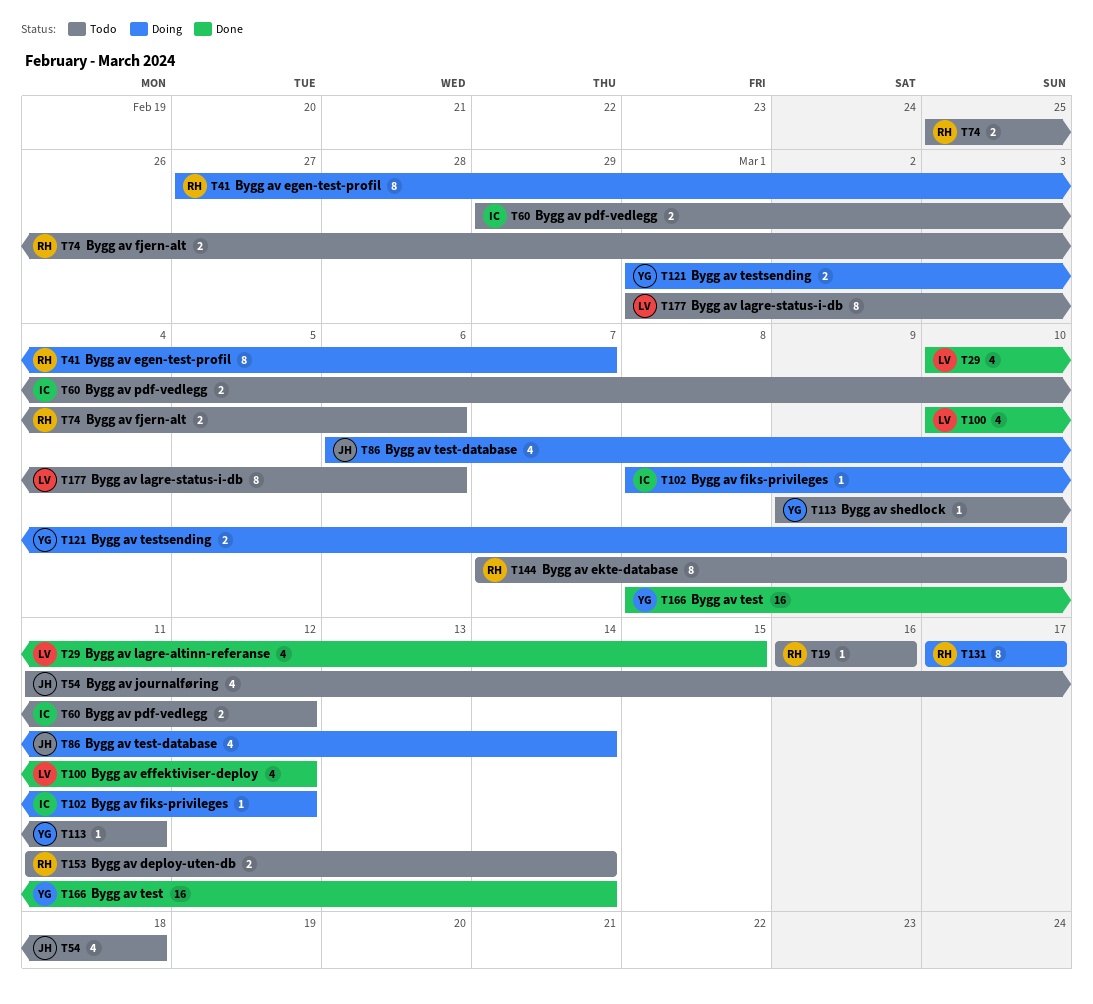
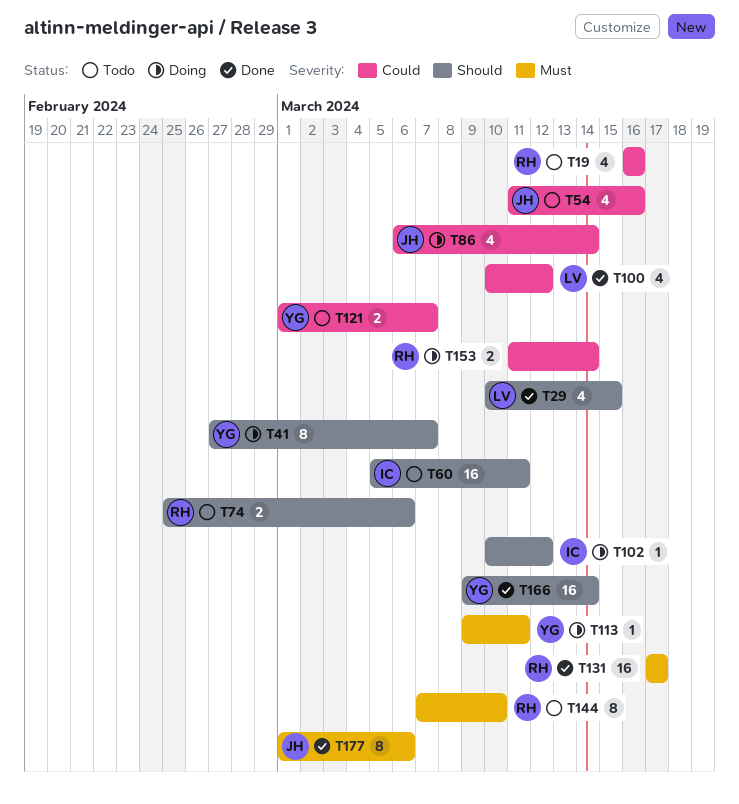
T19, estimate: 1 -> 4
T41, owner: RH -> YG
T54, due: Mar 18 -> Mar 16
T60, estimate: 2 -> 16
T60, start: Feb 29 -> Mar 5
T60, due: Mar 12 -> Mar 11
T102, start: Mar 8 -> Mar 10
T113, status: Todo -> Doing
T121, status: Doing -> Todo
T121, due: Mar 10 -> Mar 7
T131, status: Doing -> Done
T131, estimate: 8 -> 16
T153, status: Todo -> Doing
T166, start: Mar 8 -> Mar 9
T177, status: Todo -> Done
T177, owner: LV -> JH

